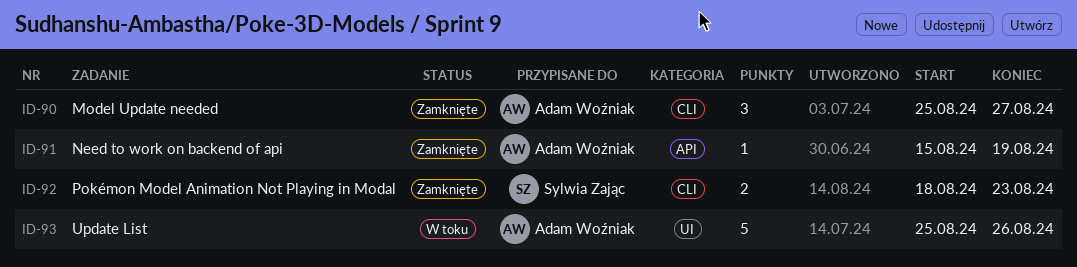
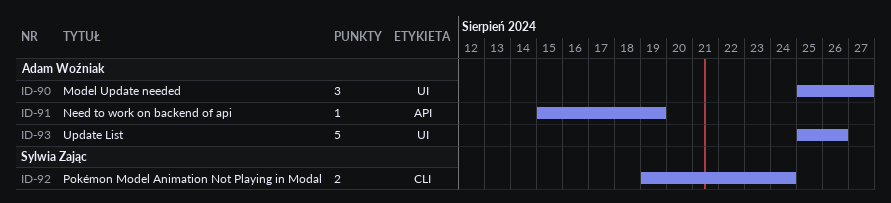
ID-90, label: CLI -> UI
ID-92, start: Aug 18 -> Aug 19
ID-92, due: Aug 23 -> Aug 24

